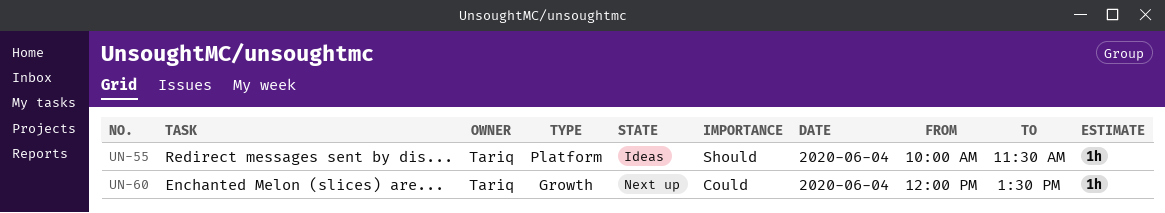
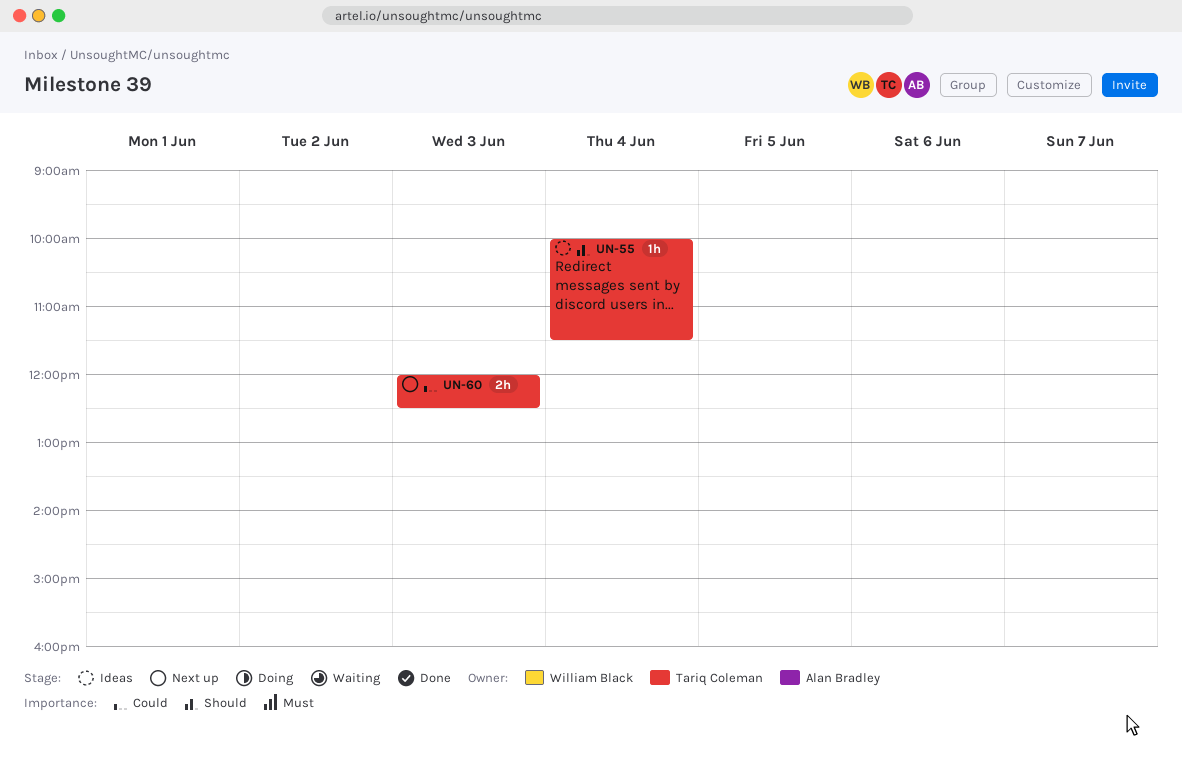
UN-60, estimate: 1h -> 2h
UN-60, day: Jun 4 -> Jun 3
UN-60, ends: 13:30 -> 12:30

